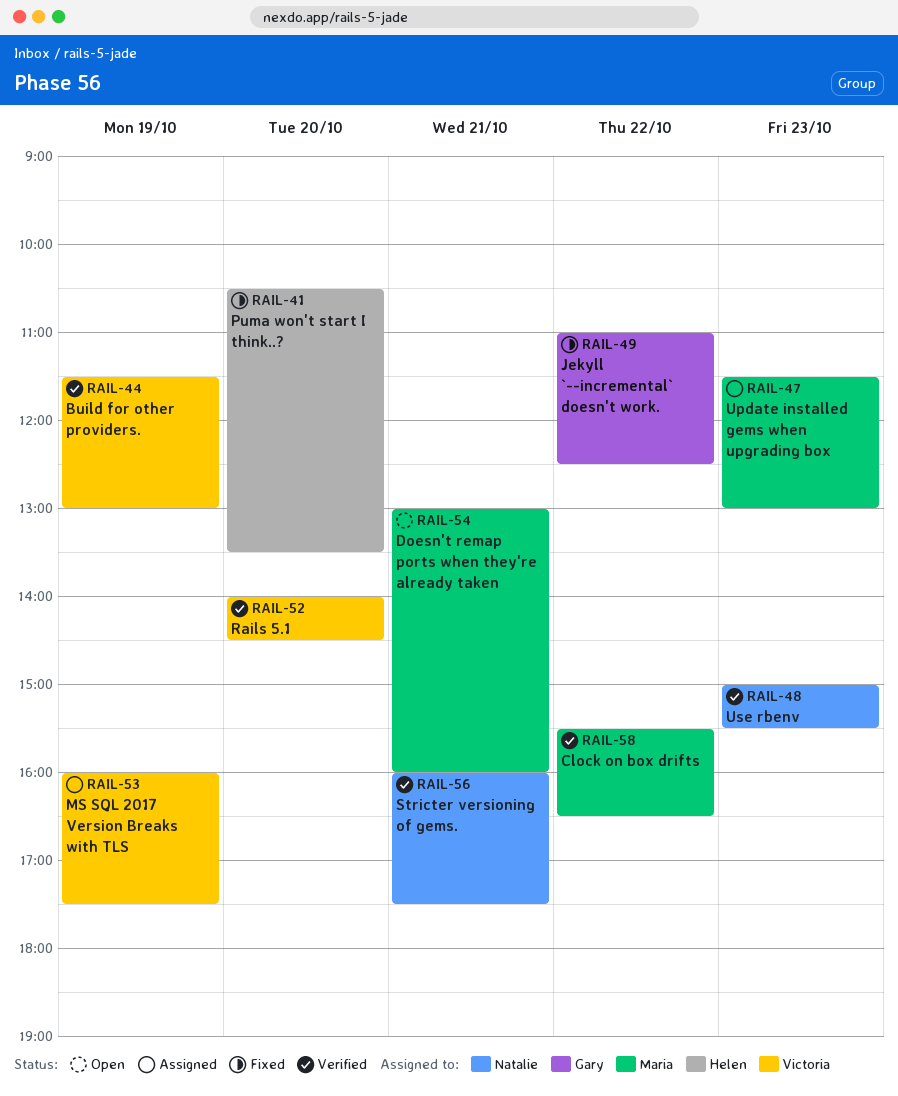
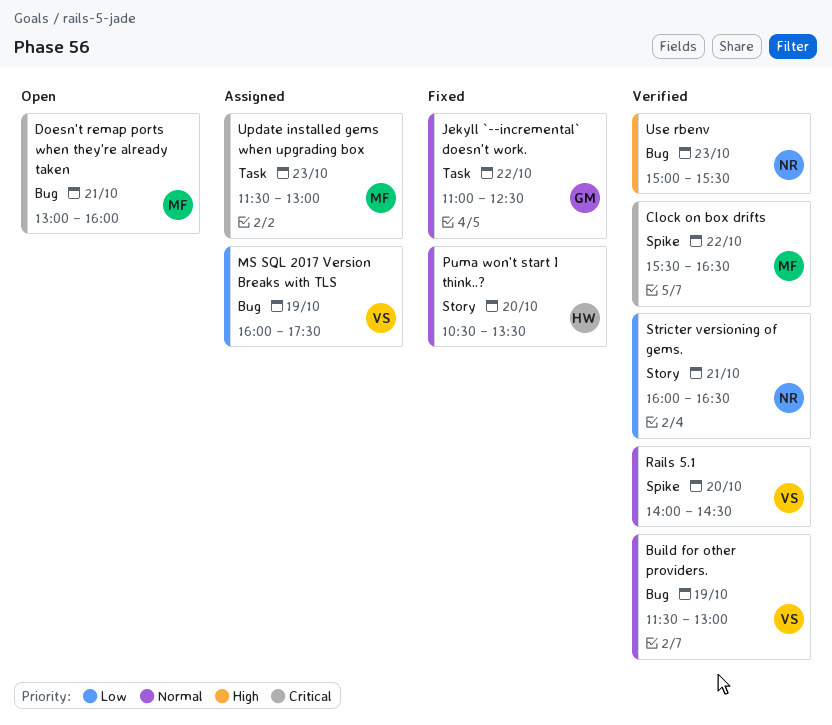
Stricter versioning of gems., ends: 17:30 -> 16:30

